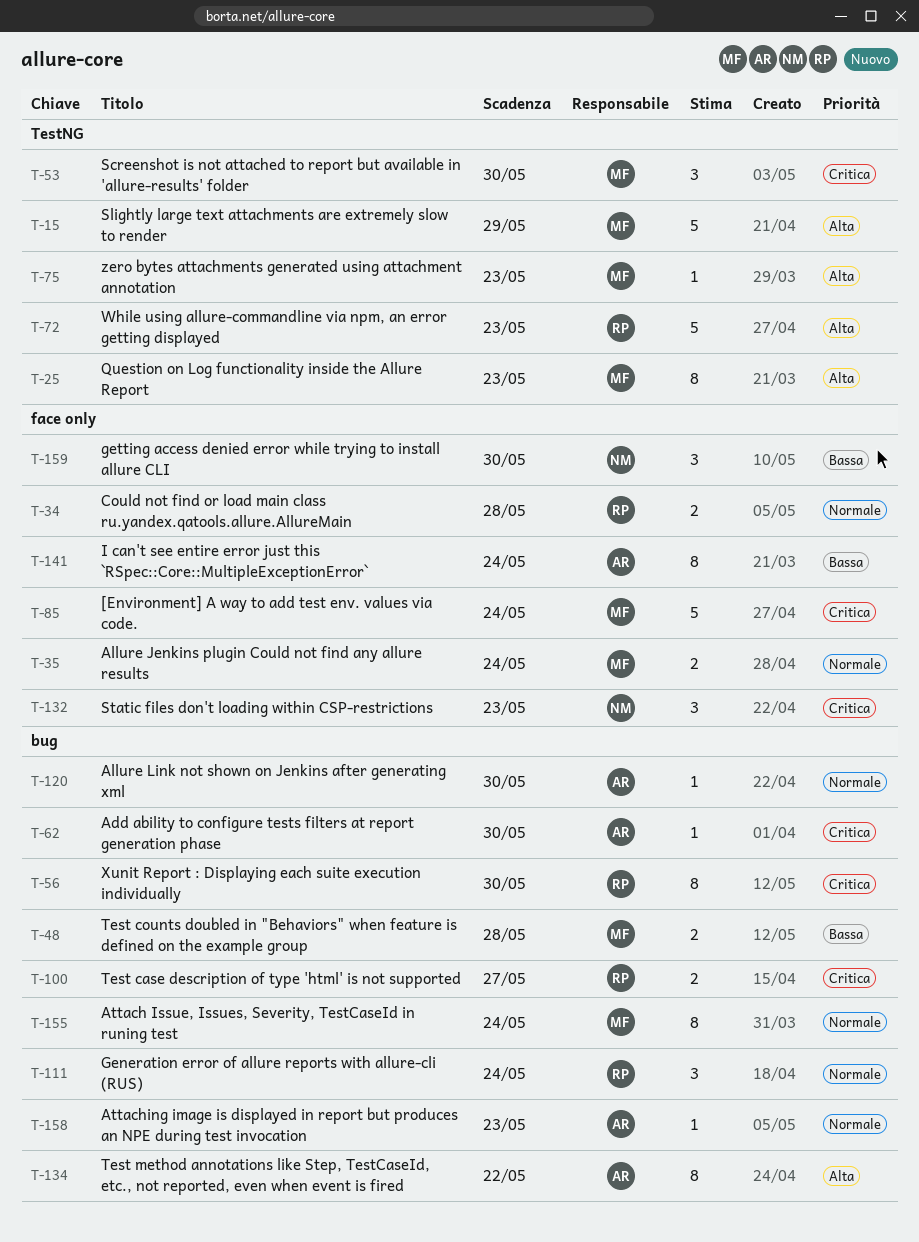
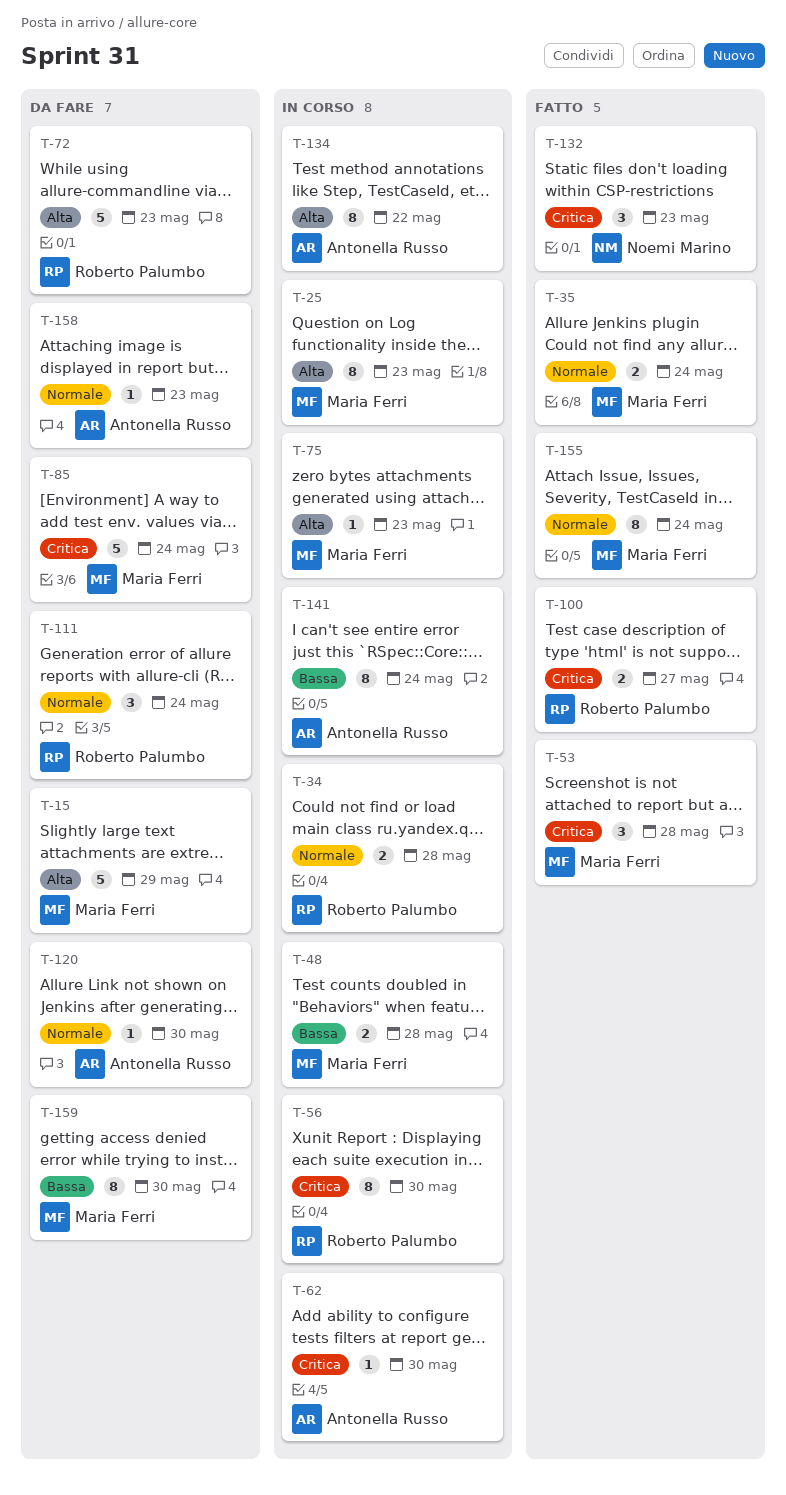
T-53, due: May 30 -> May 28
T-159, owner: Noemi Marino -> Maria Ferri
T-159, estimate: 3 -> 8

